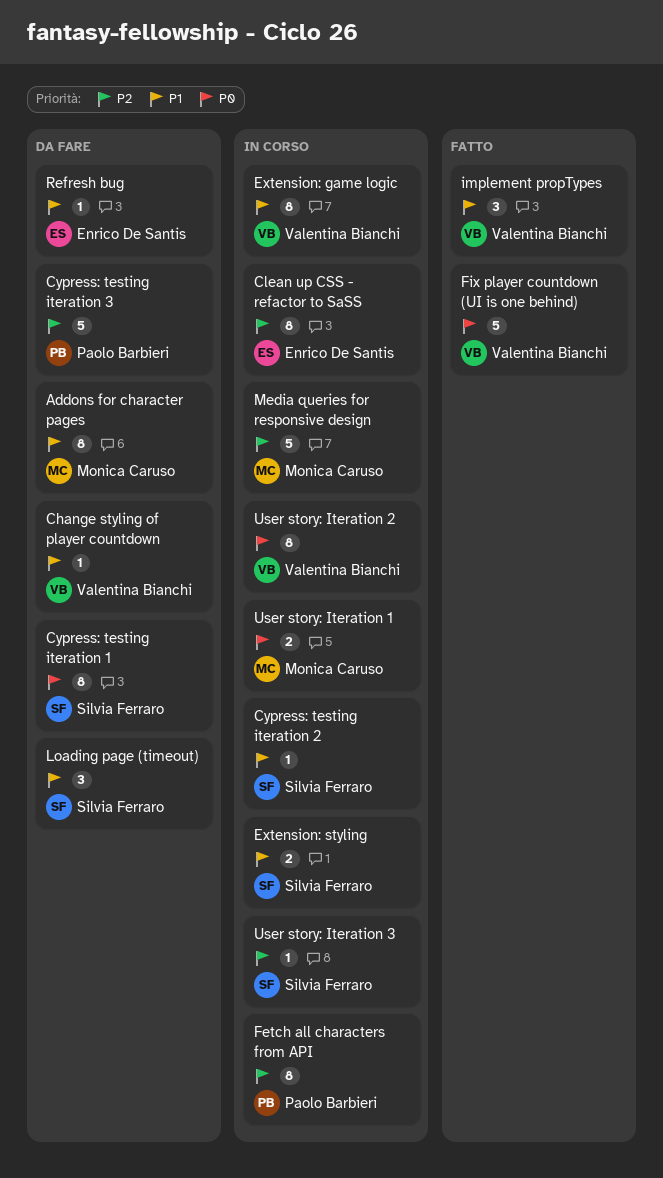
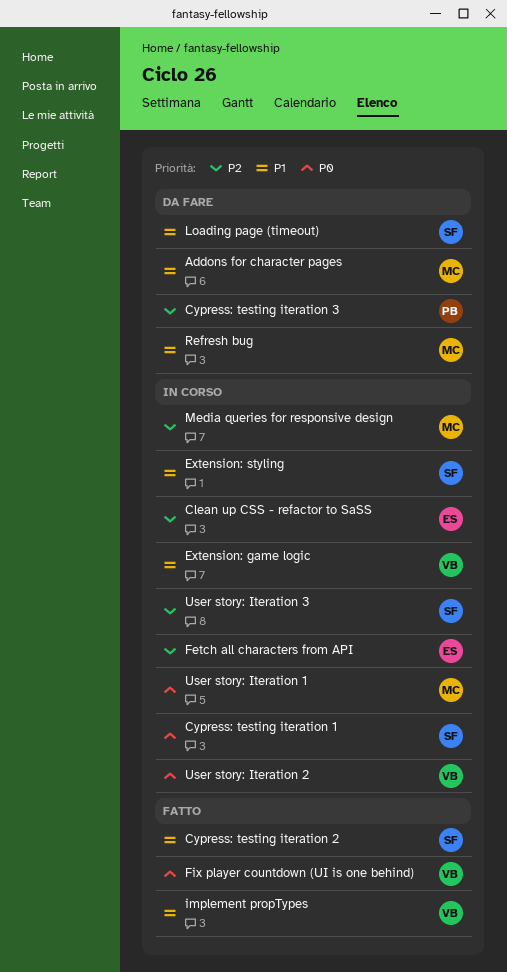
Change styling of player countdown: present -> none
Cypress: testing iteration 1, status: Da fare -> In corso
Cypress: testing iteration 2, status: In corso -> Fatto
Fetch all characters from API, owner: Paolo Barbieri -> Enrico De Santis
Refresh bug, owner: Enrico De Santis -> Monica Caruso

